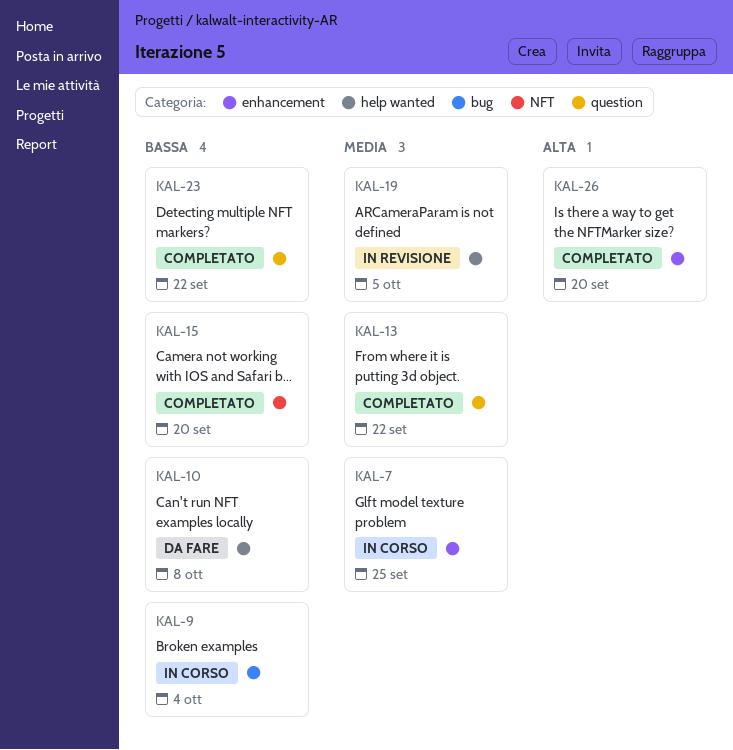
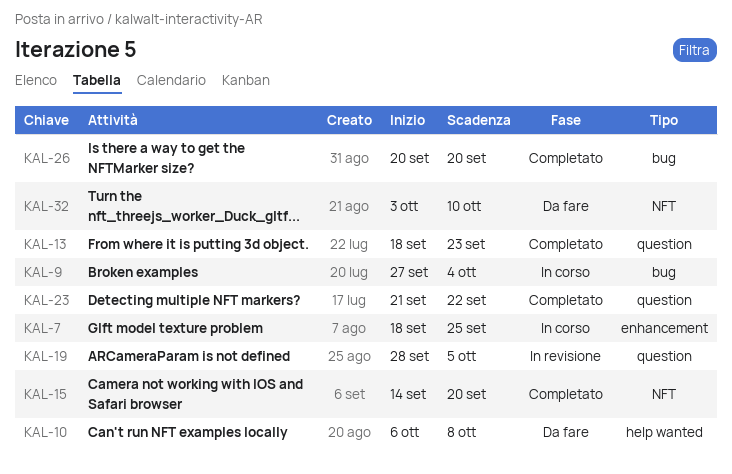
KAL-13, due: Sep 22 -> Sep 23
KAL-19, label: help wanted -> question
KAL-26, label: enhancement -> bug
KAL-32: none -> present

